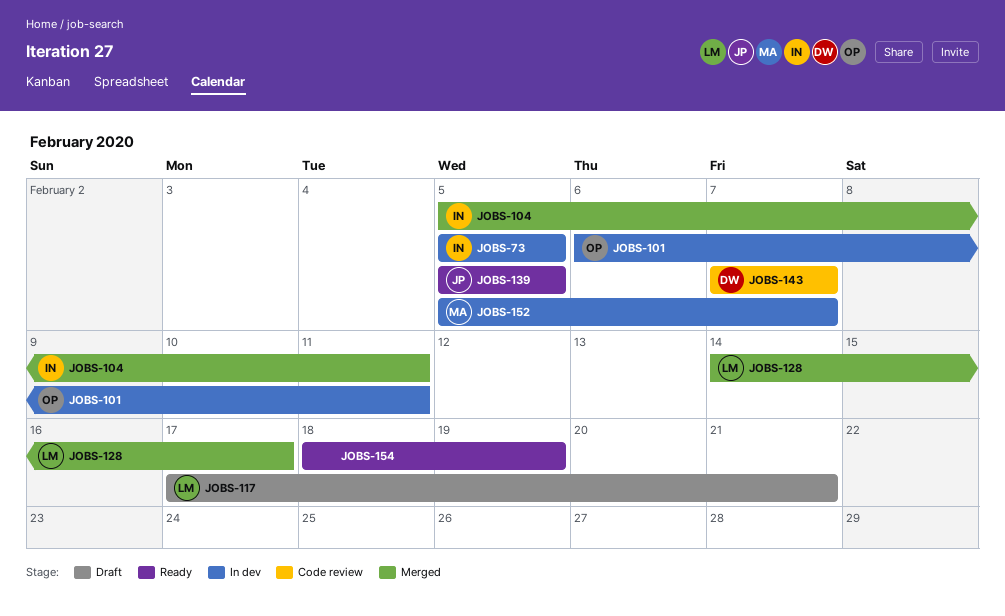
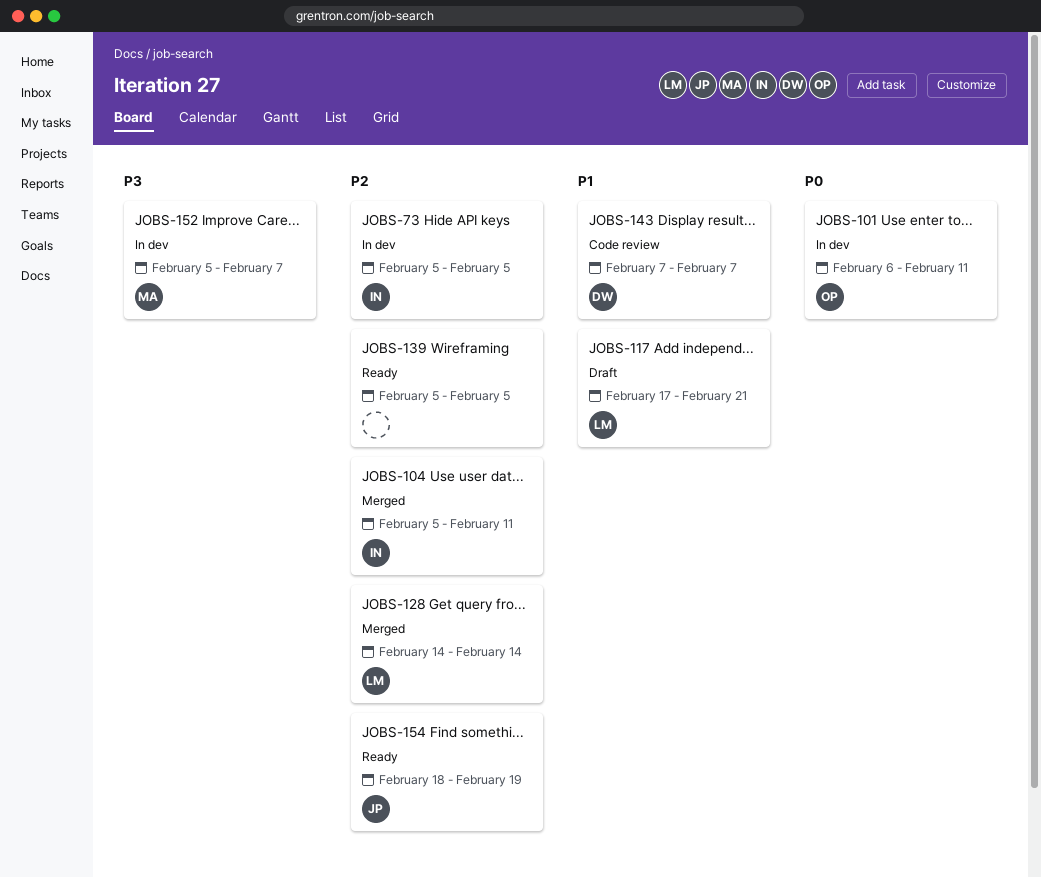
JOBS-128, due: Feb 17 -> Feb 14
JOBS-139, owner: JP -> none
JOBS-154, owner: none -> JP

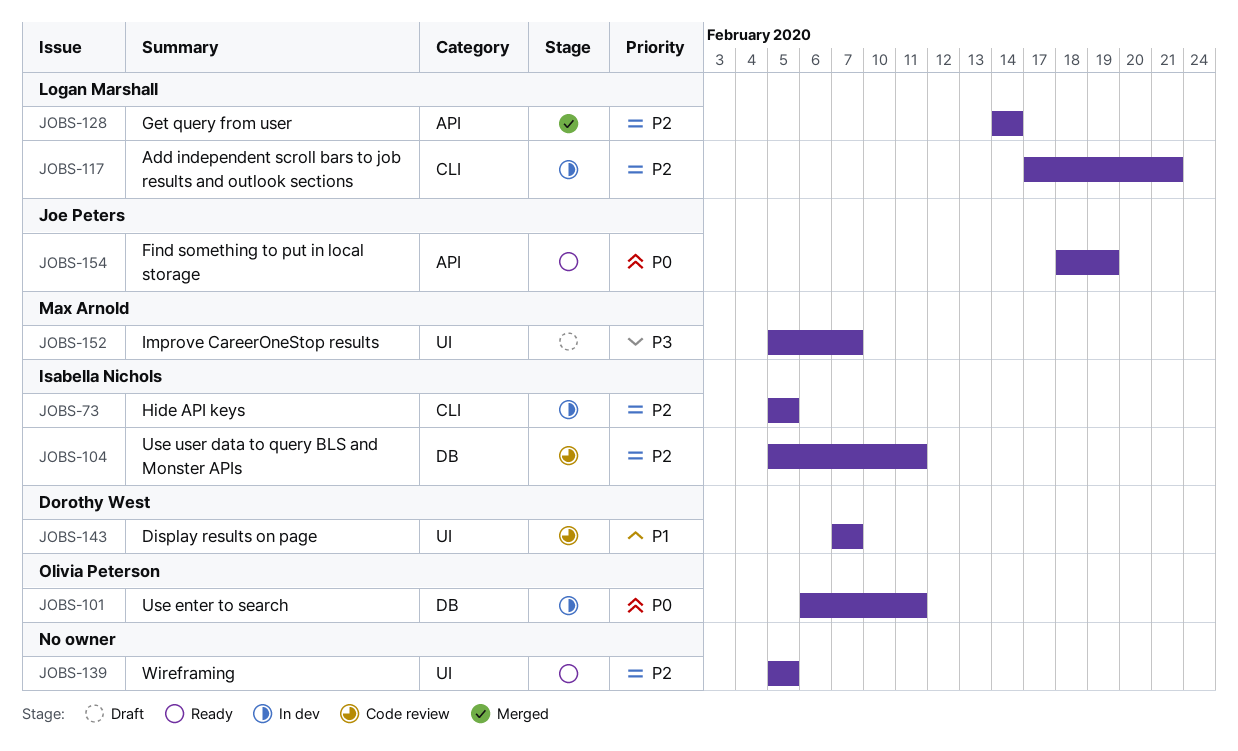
JOBS-104, status: Merged -> Code review
JOBS-117, status: Draft -> In dev
JOBS-117, priority: P1 -> P2
JOBS-152, status: In dev -> Draft
JOBS-154, priority: P2 -> P0

